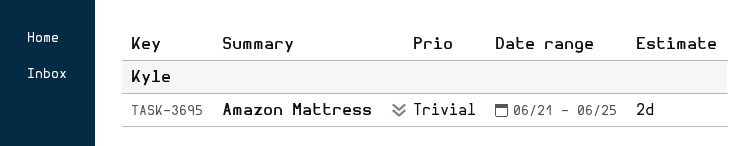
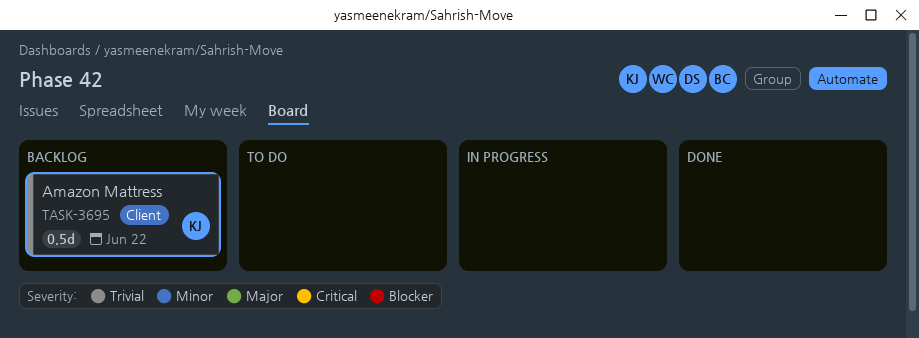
TASK-3695, estimate: 2d -> 0.5d
TASK-3695, due: Jun 25 -> Jun 22

